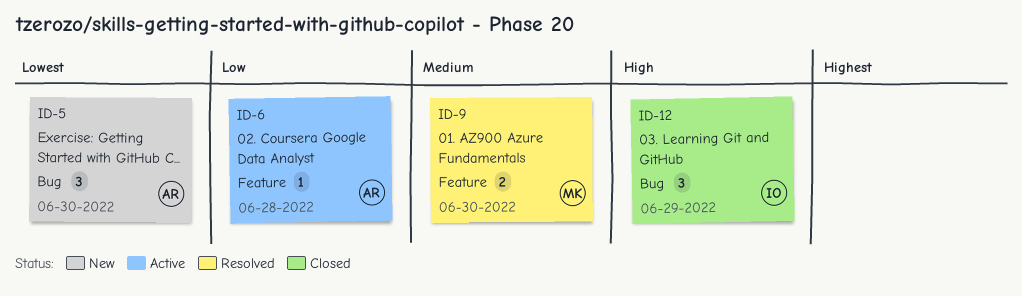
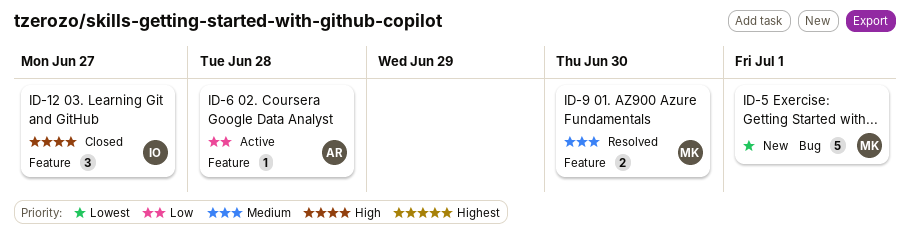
ID-5, owner: AR -> MK
ID-5, estimate: 3 -> 5
ID-5, due: Jun 30 -> Jul 1
ID-12, label: Bug -> Feature
ID-12, due: Jun 29 -> Jun 27

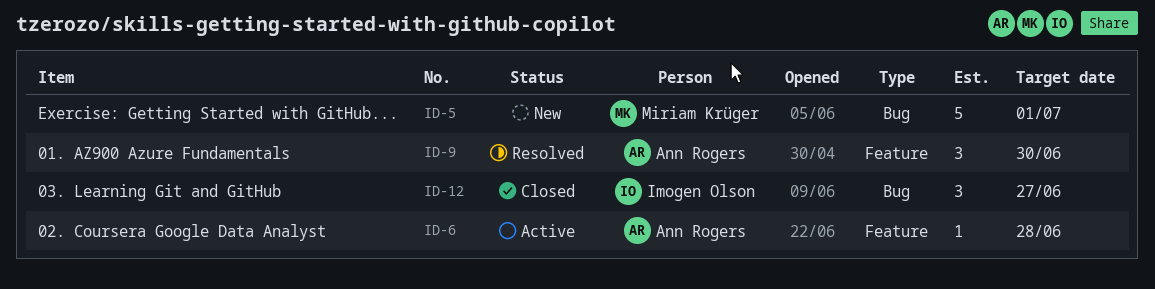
ID-9, owner: Miriam Krüger -> Ann Rogers
ID-9, estimate: 2 -> 3
ID-12, label: Feature -> Bug

